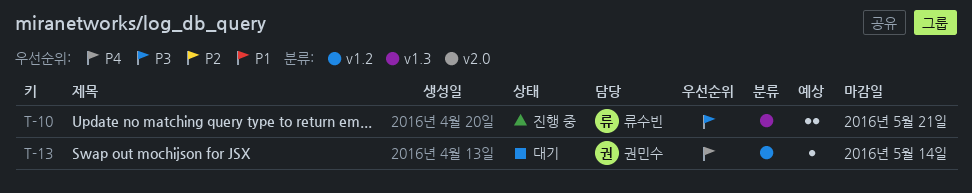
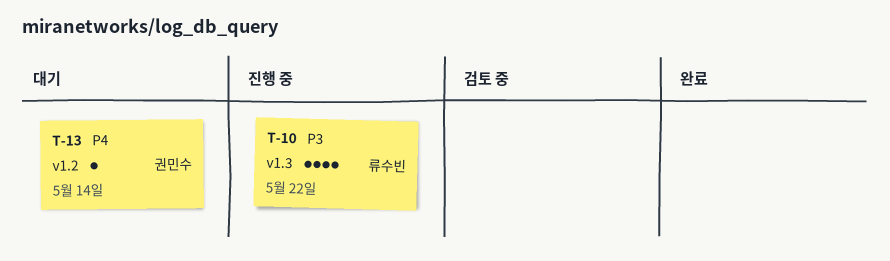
T-10, estimate: 2 -> 4
T-10, due: May 21 -> May 22

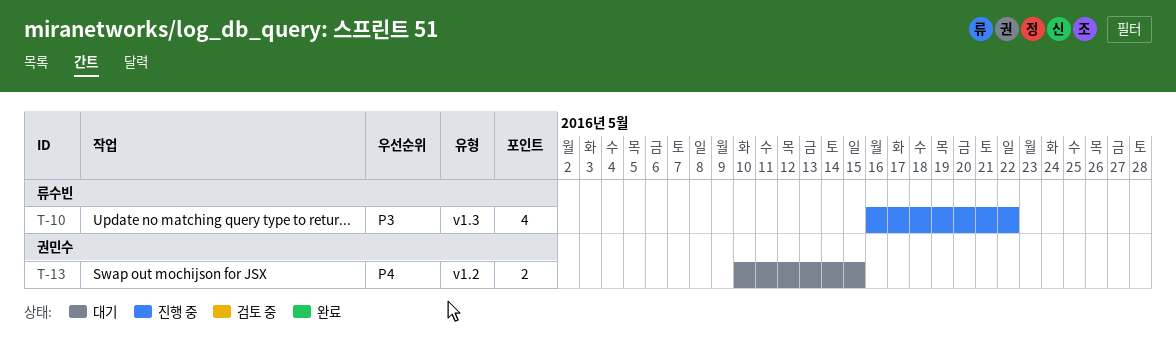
T-13, estimate: 1 -> 2
T-13, due: May 14 -> May 15

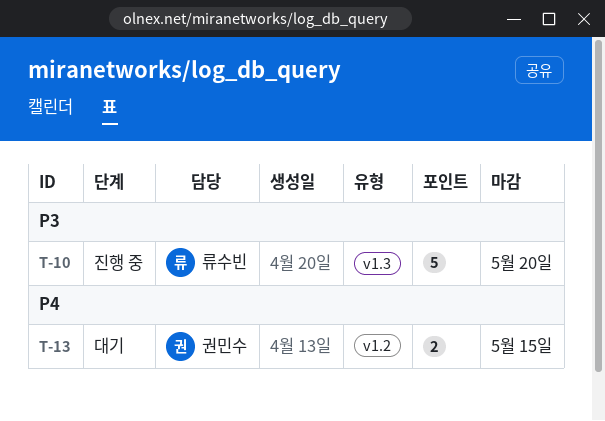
T-10, estimate: 4 -> 5
T-10, due: May 22 -> May 20

